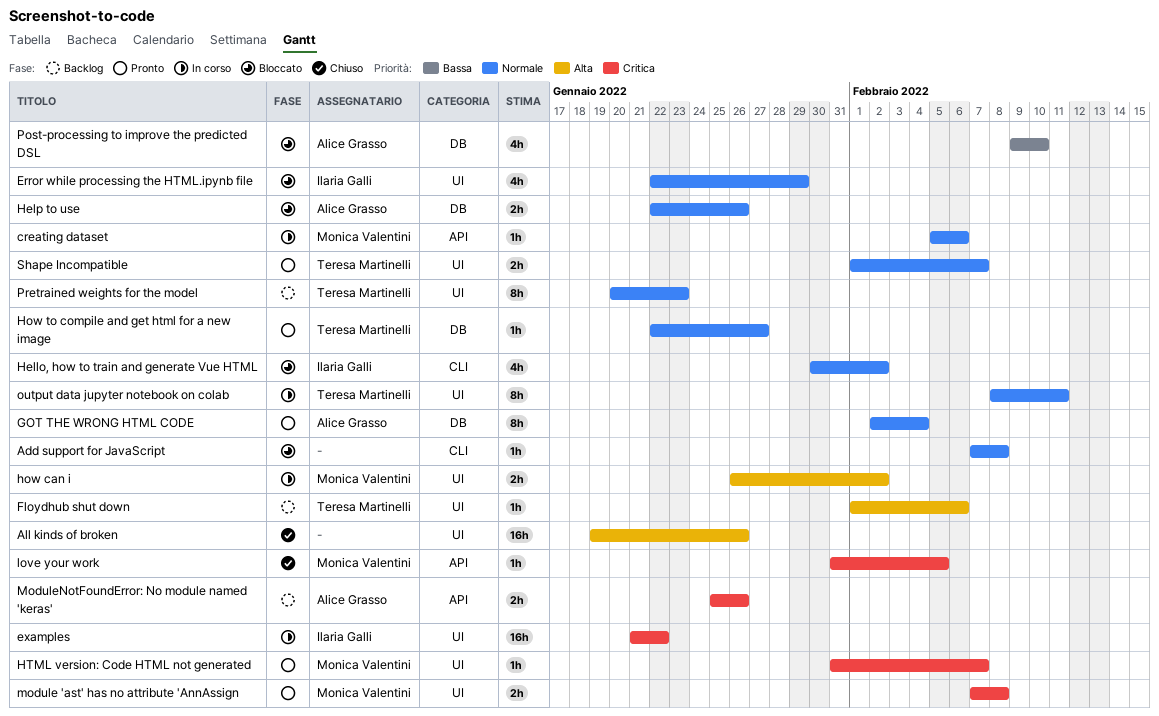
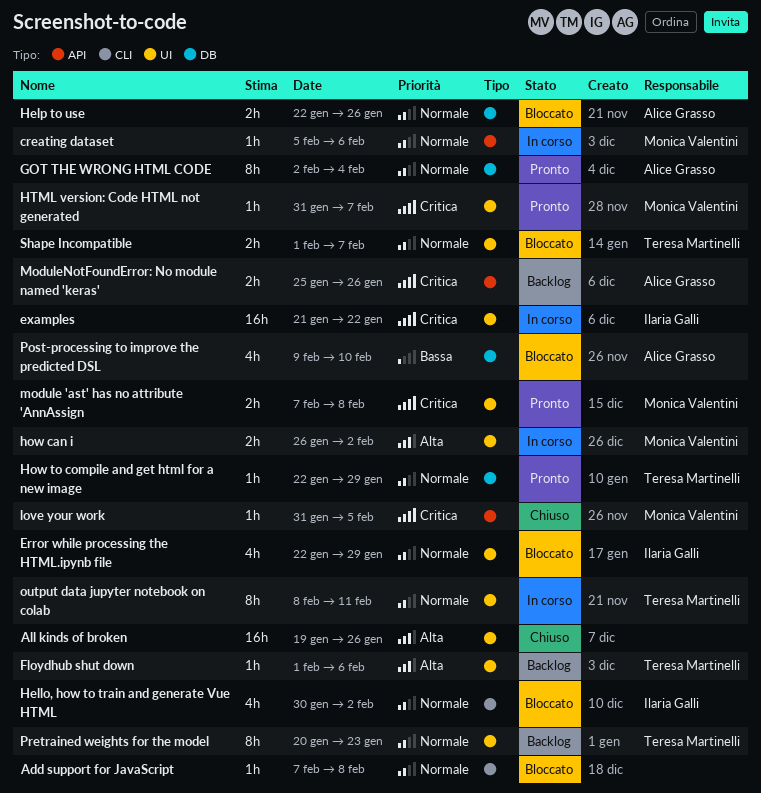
How to compile and get html for a new image, due: Jan 27 -> Jan 29
Shape Incompatible, status: Pronto -> Bloccato

